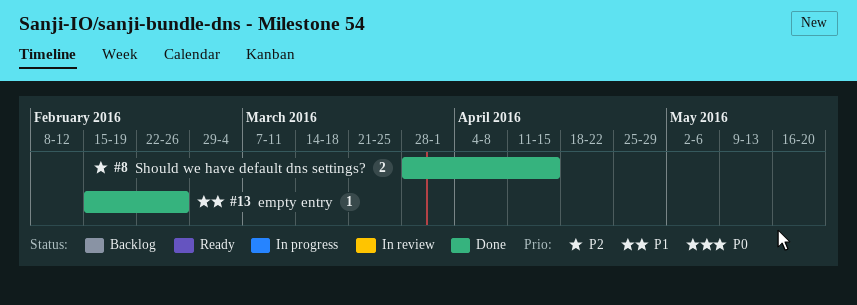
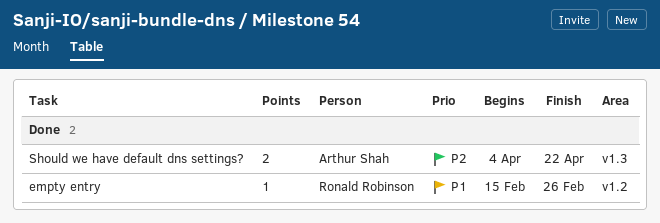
Should we have default dns settings?, start: Mar 28 -> Apr 4
Should we have default dns settings?, due: Apr 15 -> Apr 22

